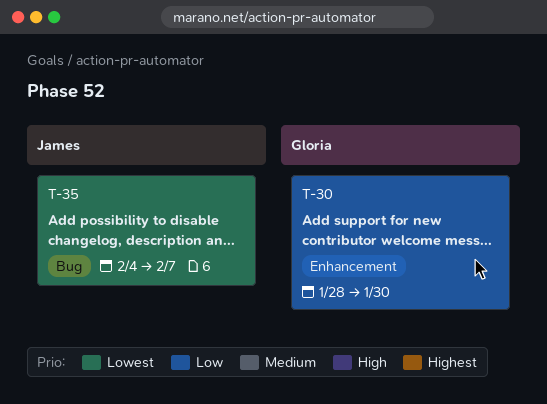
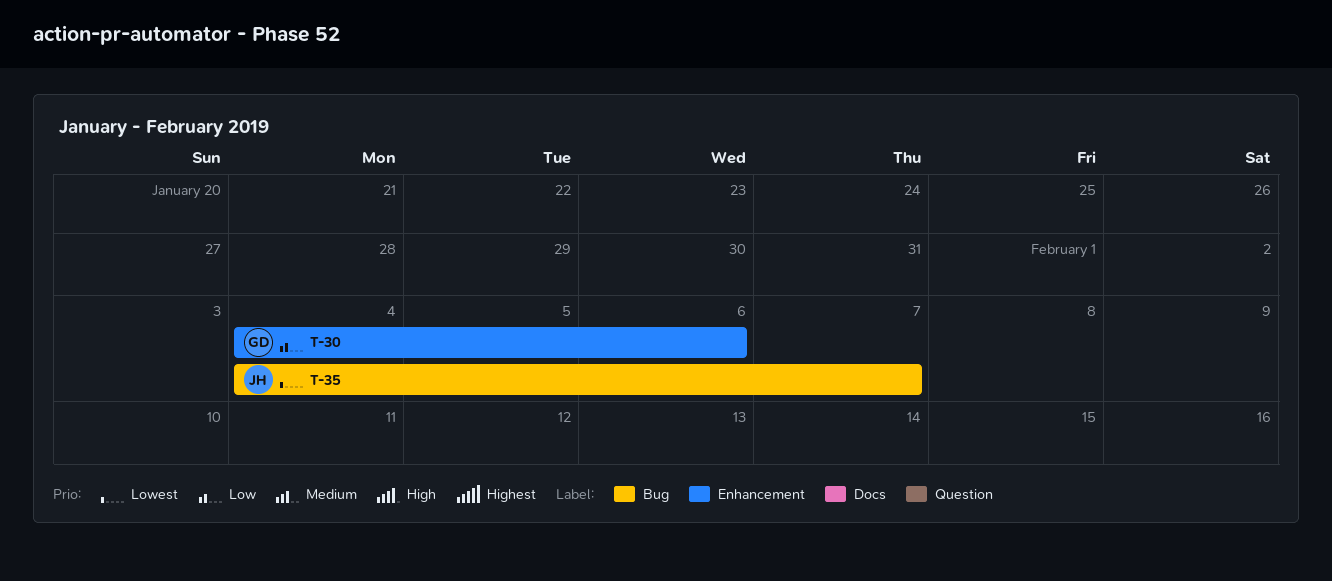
T-30, start: Jan 28 -> Feb 4
T-30, due: Jan 30 -> Feb 6

